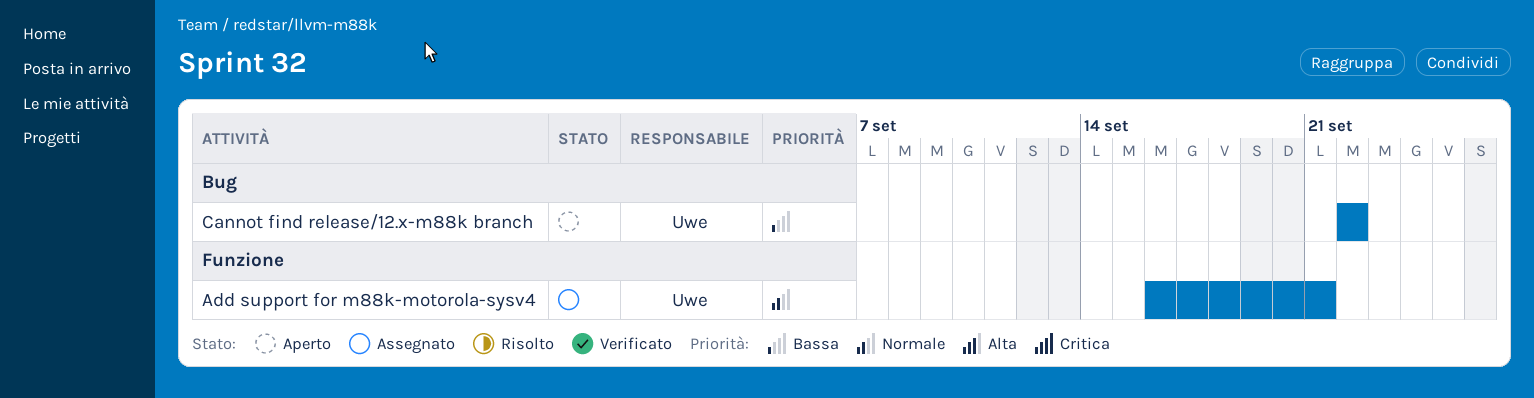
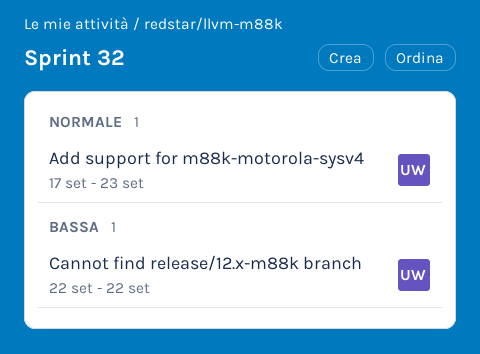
Add support for m88k-motorola-sysv4, start: Sep 16 -> Sep 17
Add support for m88k-motorola-sysv4, due: Sep 21 -> Sep 23

